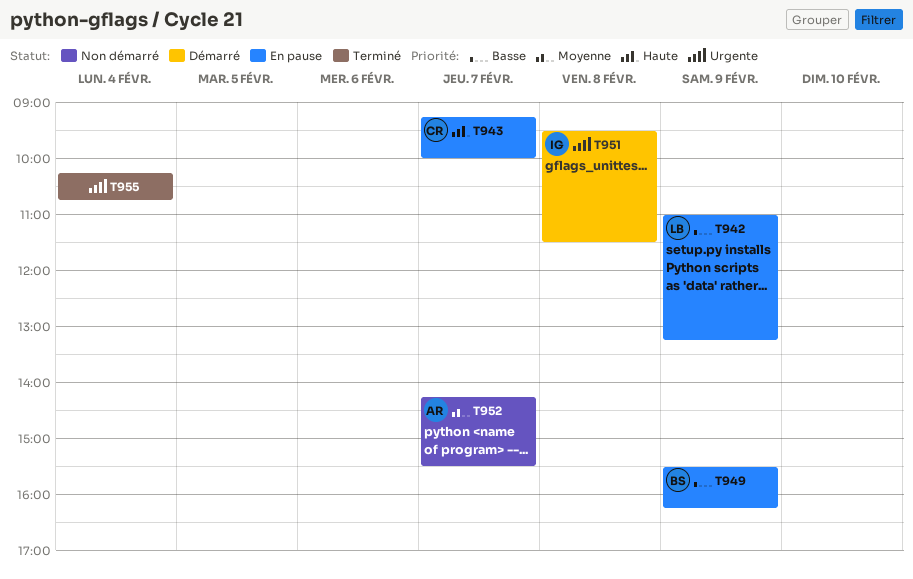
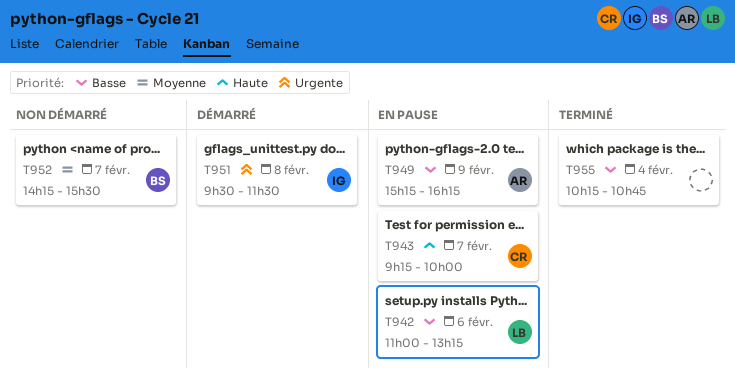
T942, day: Feb 9 -> Feb 6
T949, owner: BS -> AR
T949, begins: 15:30 -> 15:15
T952, owner: AR -> BS
T955, priority: Urgente -> Basse

